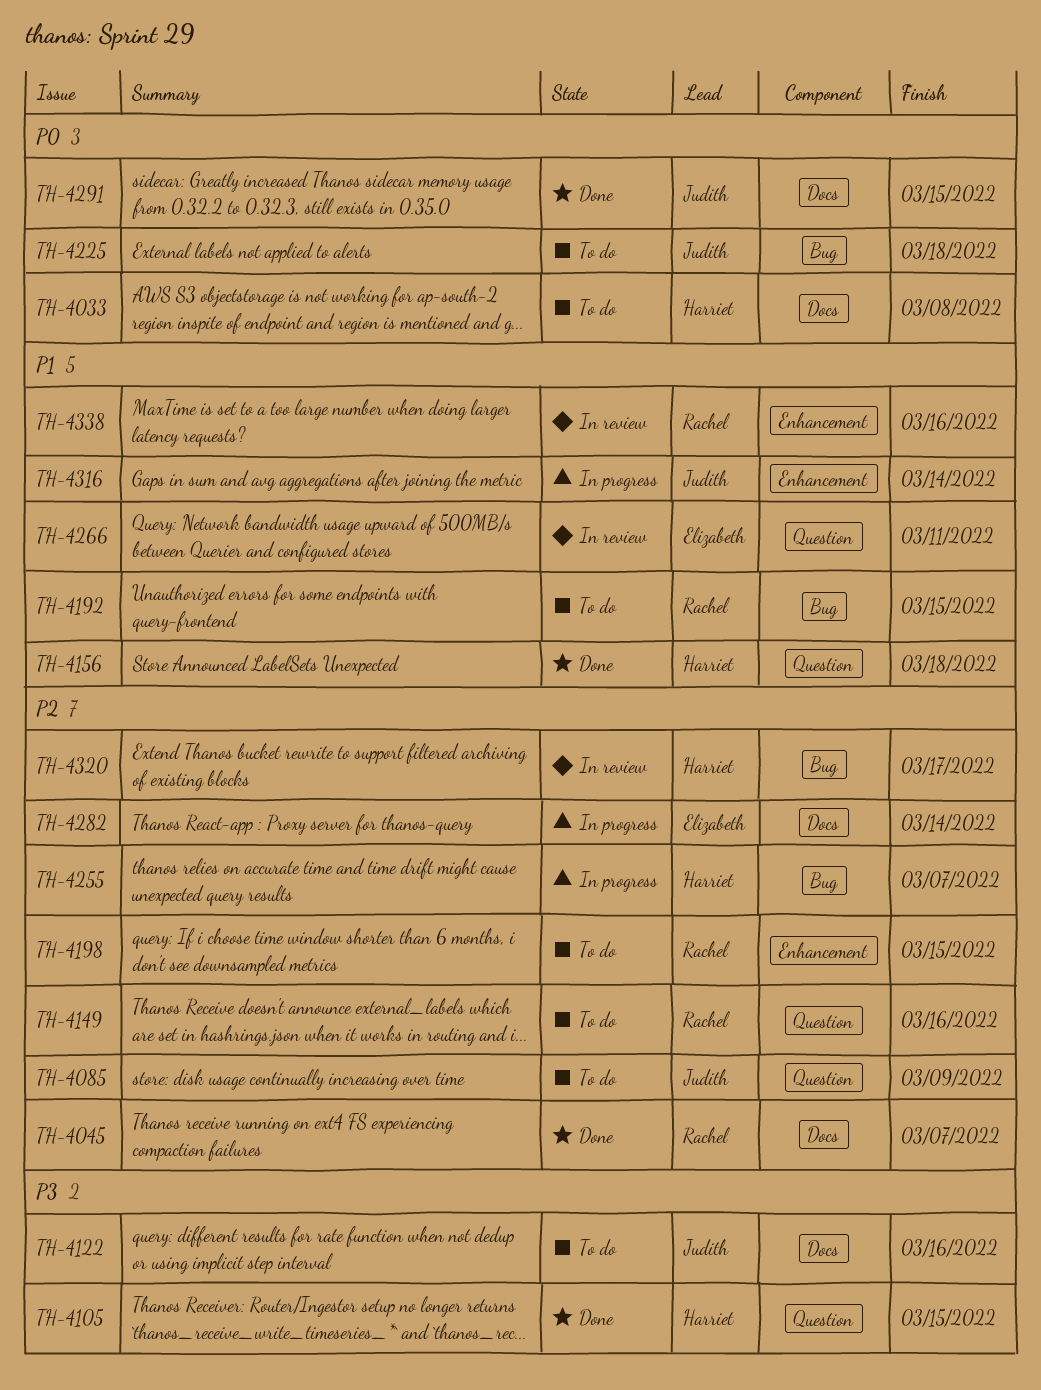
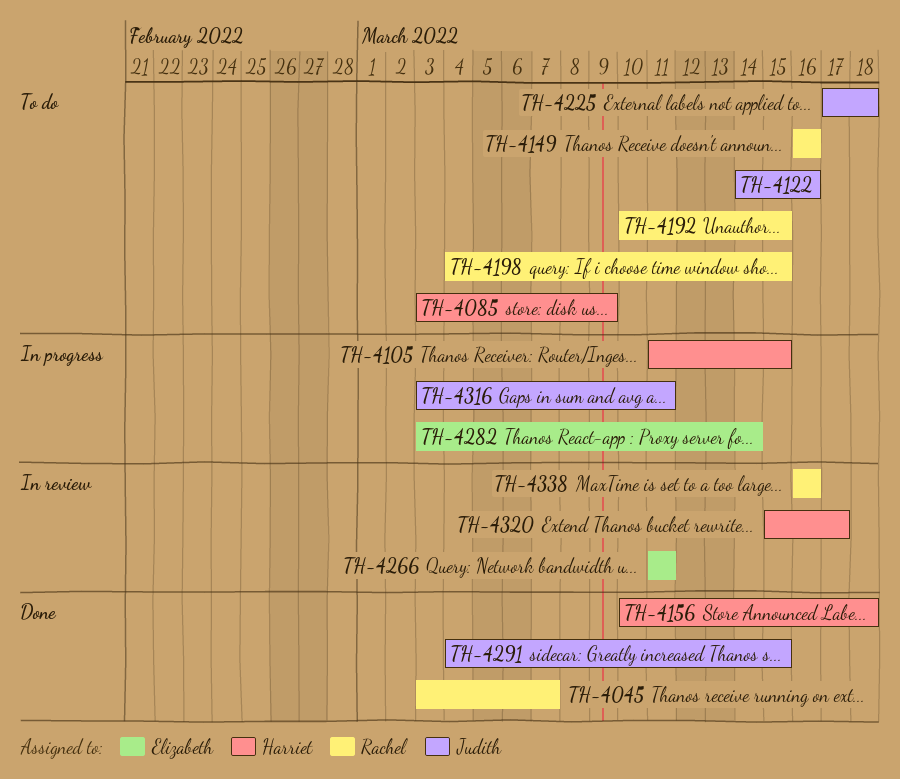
TH-4033: present -> none
TH-4085, owner: Judith -> Harriet
TH-4105, status: Done -> In progress
TH-4255: present -> none
TH-4316, due: Mar 14 -> Mar 11

